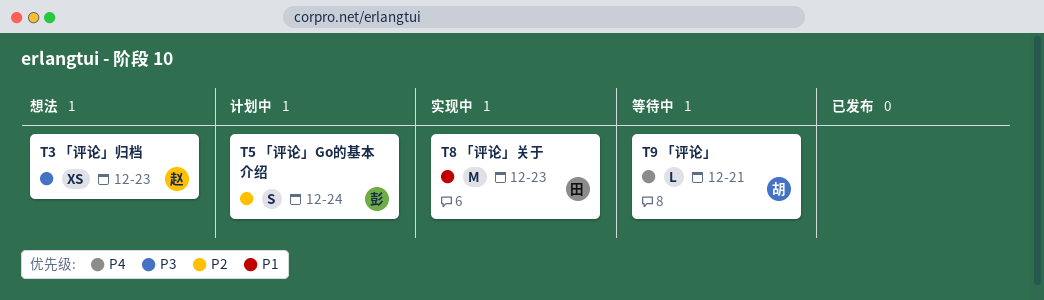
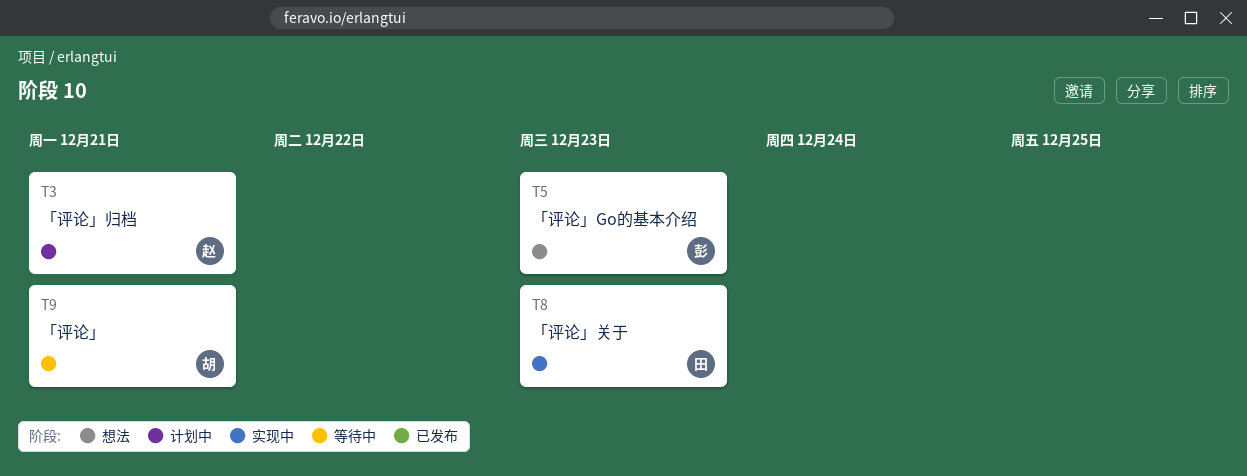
T3, status: 想法 -> 计划中
T3, due: Dec 23 -> Dec 21
T5, status: 计划中 -> 想法
T5, due: Dec 24 -> Dec 23

